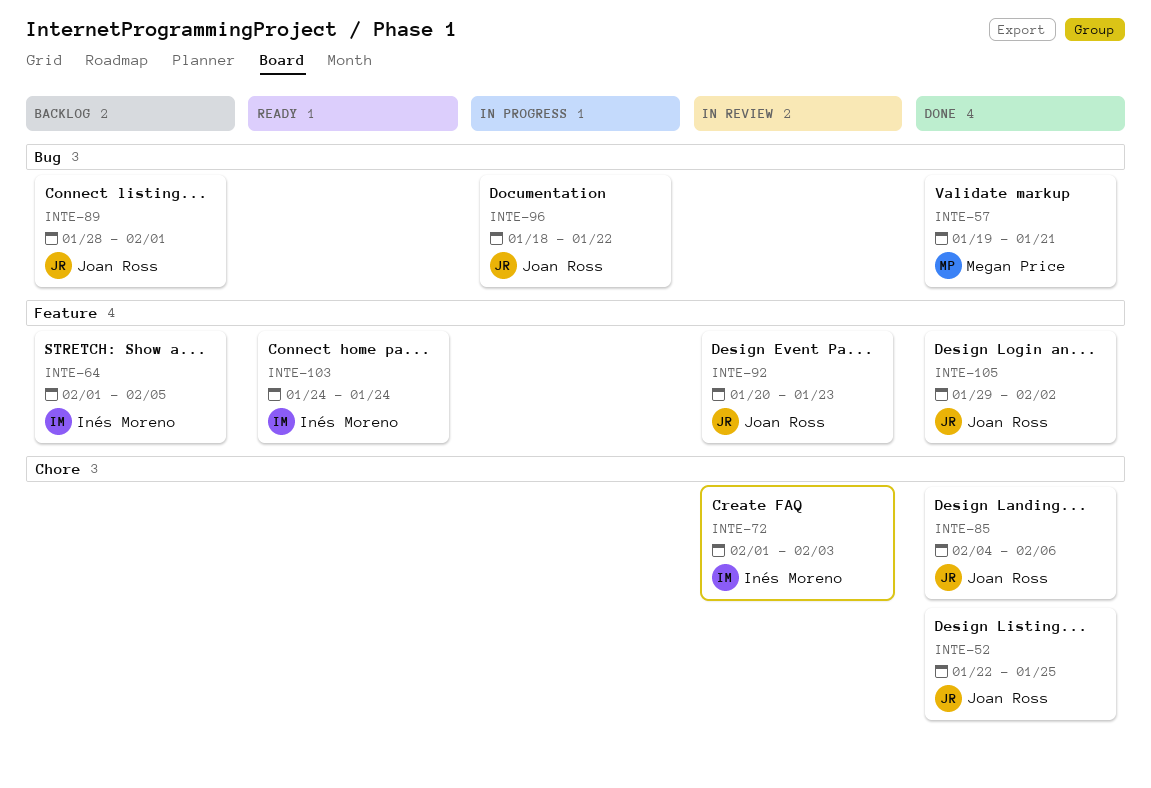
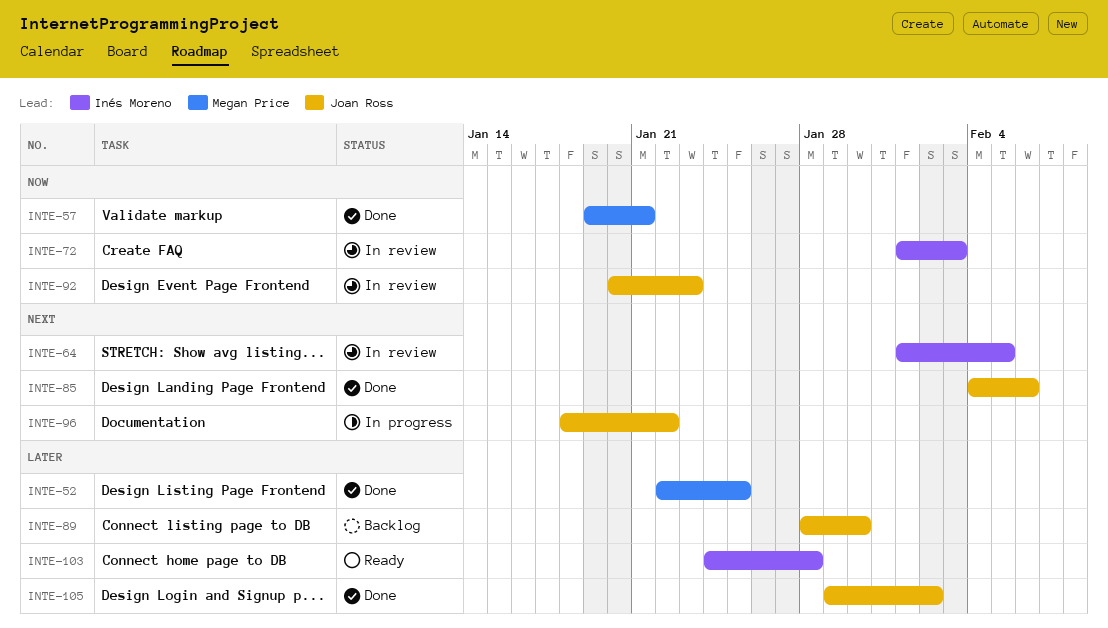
INTE-52, owner: Joan Ross -> Megan Price
INTE-64, status: Backlog -> In review
INTE-89, due: Feb 1 -> Jan 30
INTE-103, due: Jan 24 -> Jan 28

